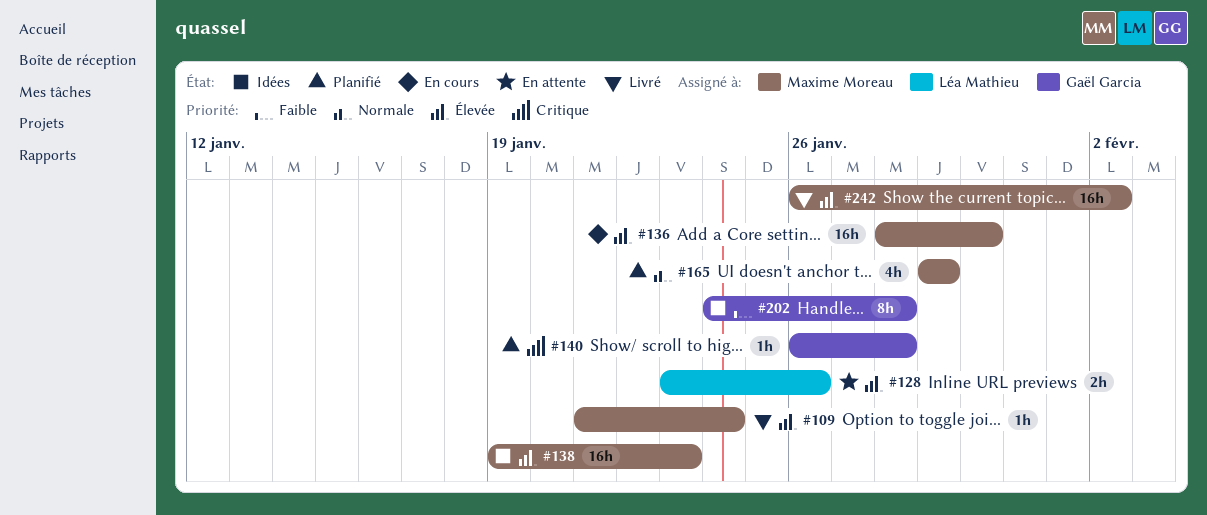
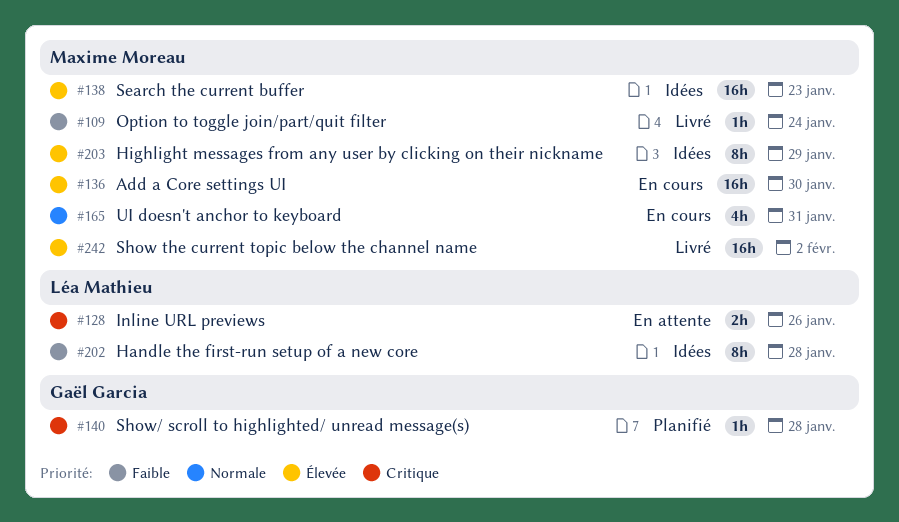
#109, priority: Élevée -> Faible
#128, priority: Élevée -> Critique
#165, status: Planifié -> En cours
#165, due: Jan 29 -> Jan 31
#202, owner: Gaël Garcia -> Léa Mathieu
#203: none -> present

